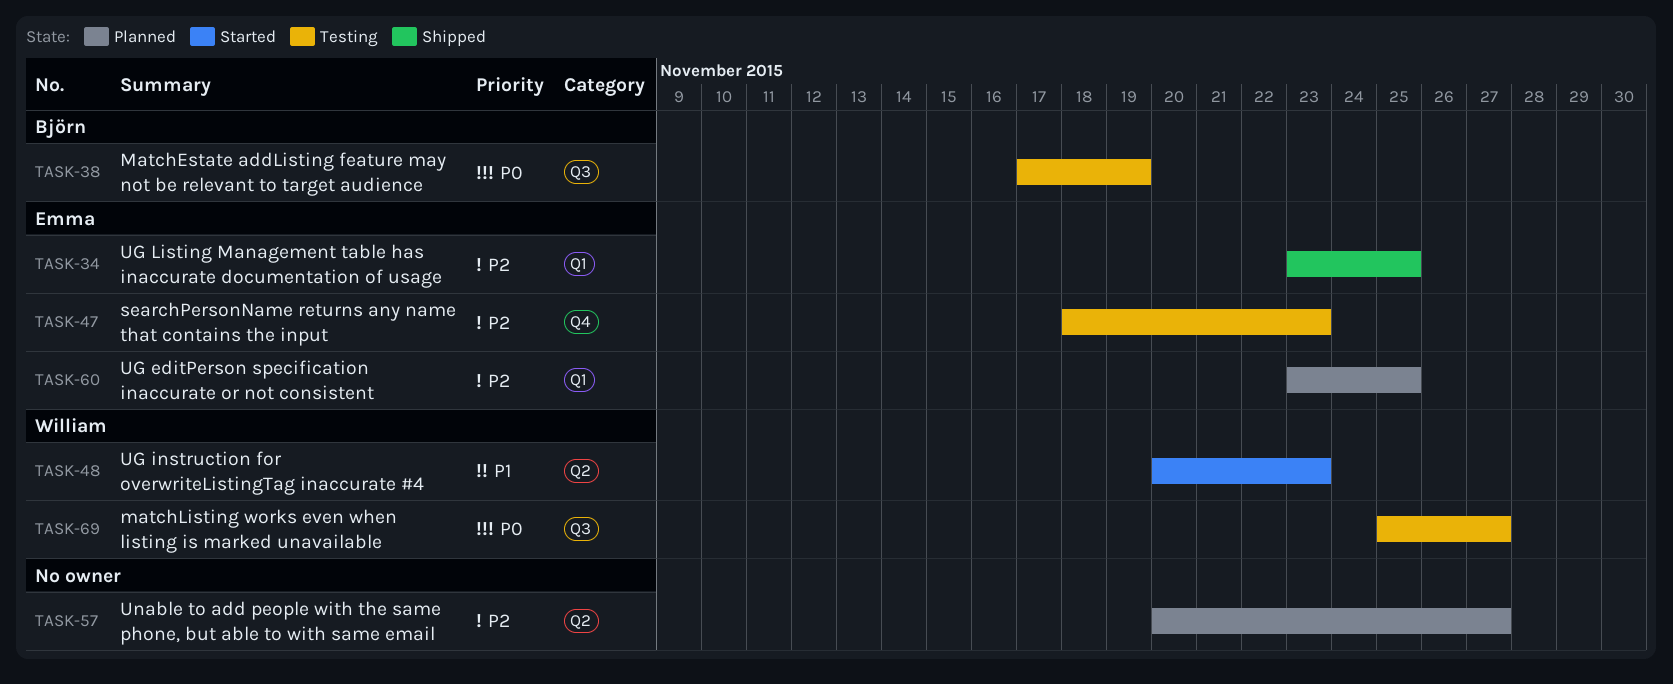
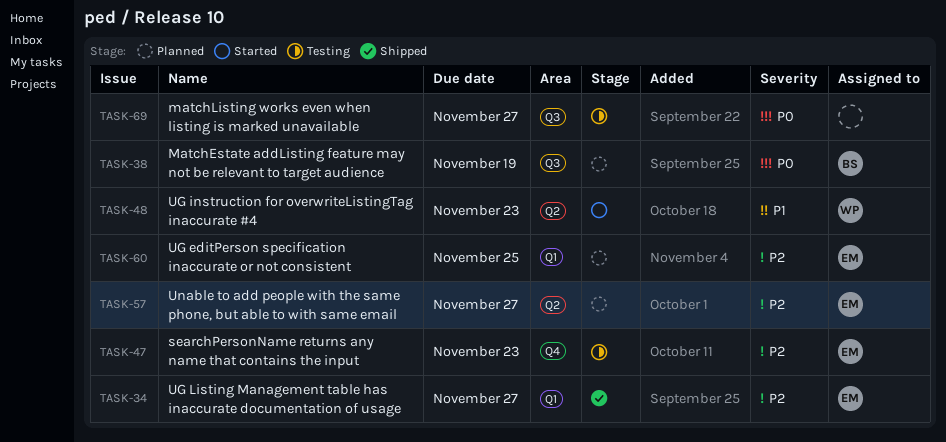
TASK-34, due: Nov 25 -> Nov 27
TASK-38, status: Testing -> Planned
TASK-57, owner: none -> Emma
TASK-69, owner: William -> none

